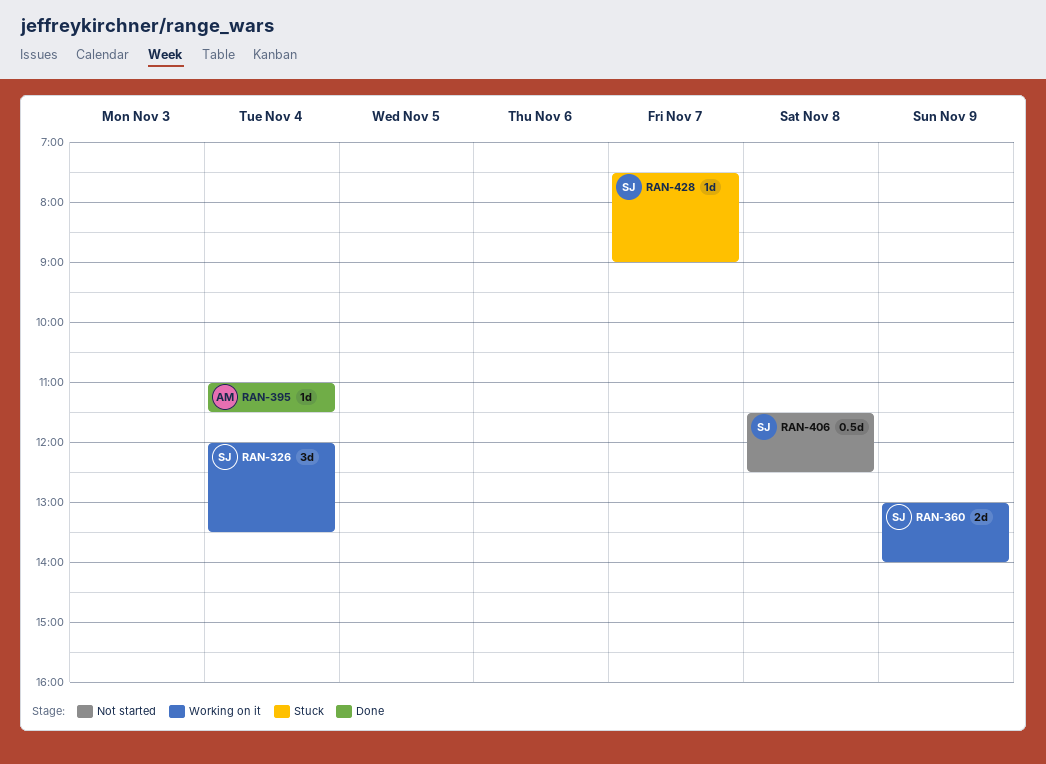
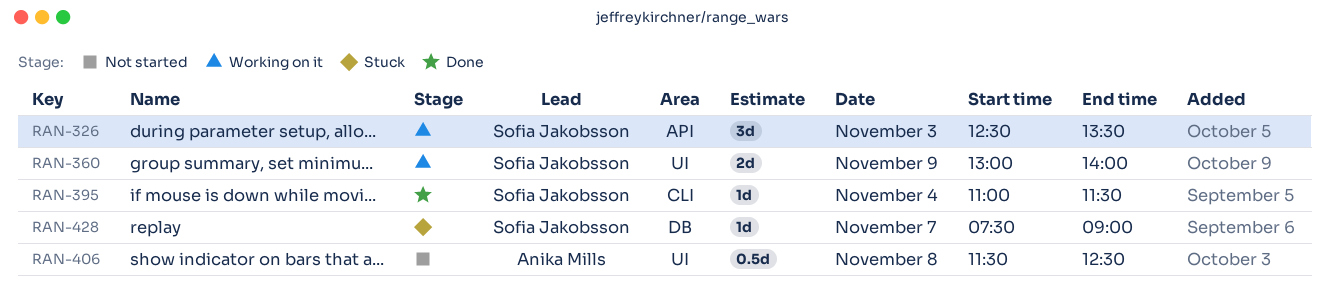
RAN-326, day: Nov 4 -> Nov 3
RAN-326, begins: 12:00 -> 12:30
RAN-395, owner: Anika Mills -> Sofia Jakobsson
RAN-406, owner: Sofia Jakobsson -> Anika Mills

